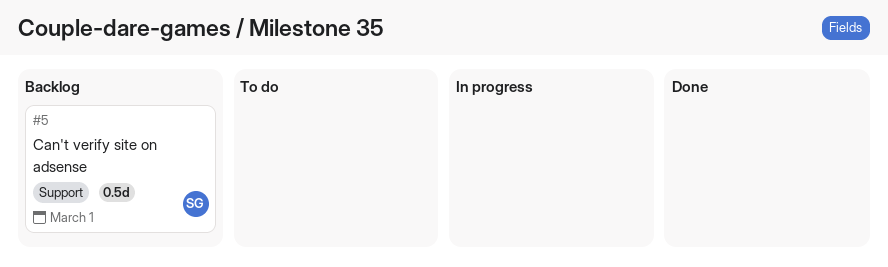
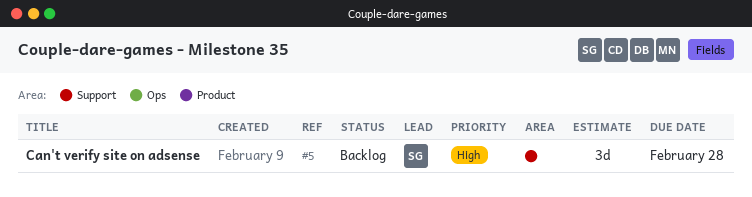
#5, estimate: 0.5d -> 3d
#5, due: Mar 1 -> Feb 28

